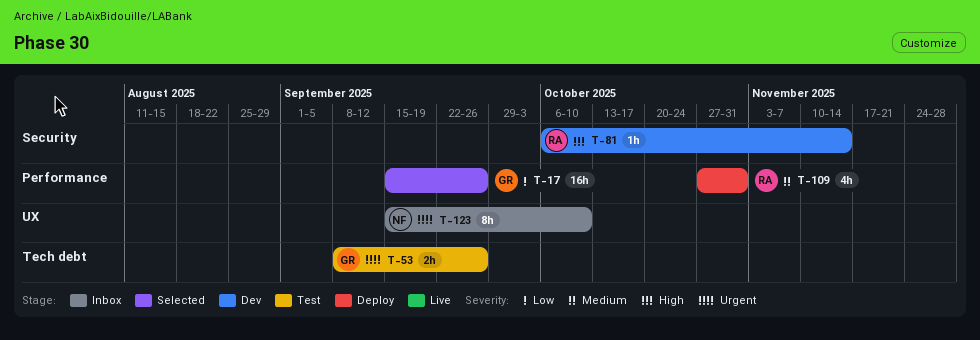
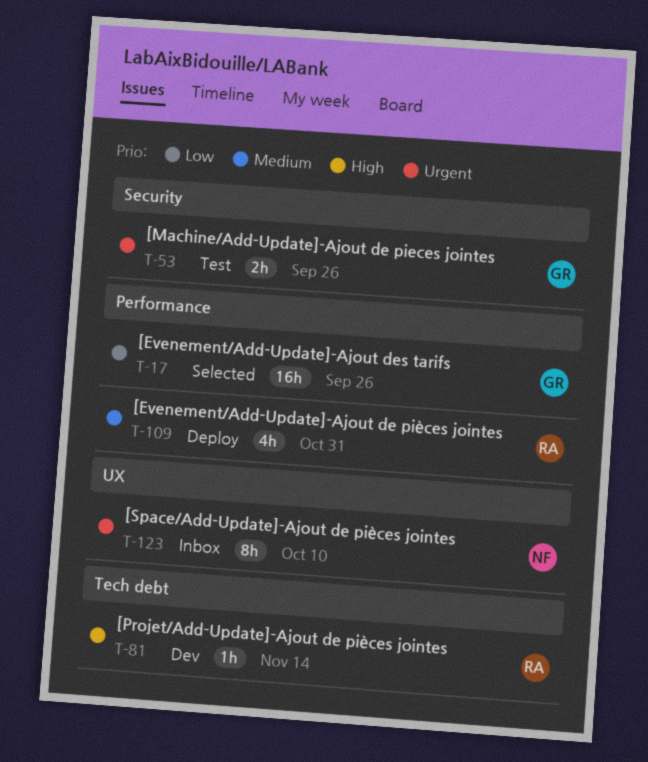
T-53, label: Tech debt -> Security
T-81, label: Security -> Tech debt

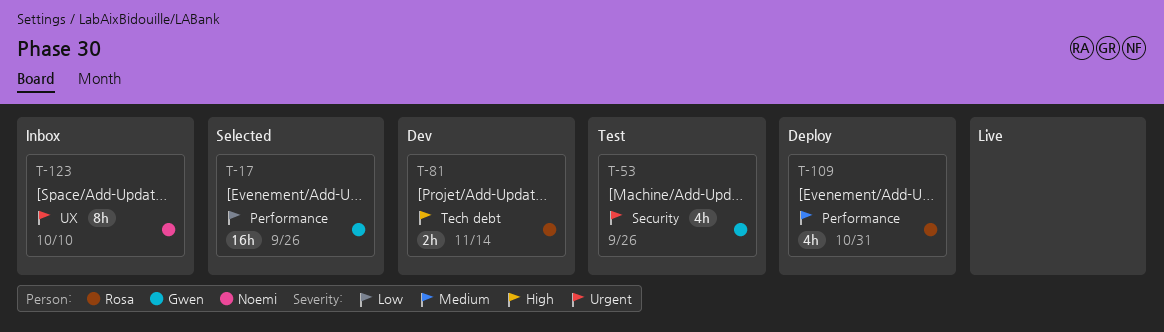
T-53, estimate: 2h -> 4h
T-81, estimate: 1h -> 2h

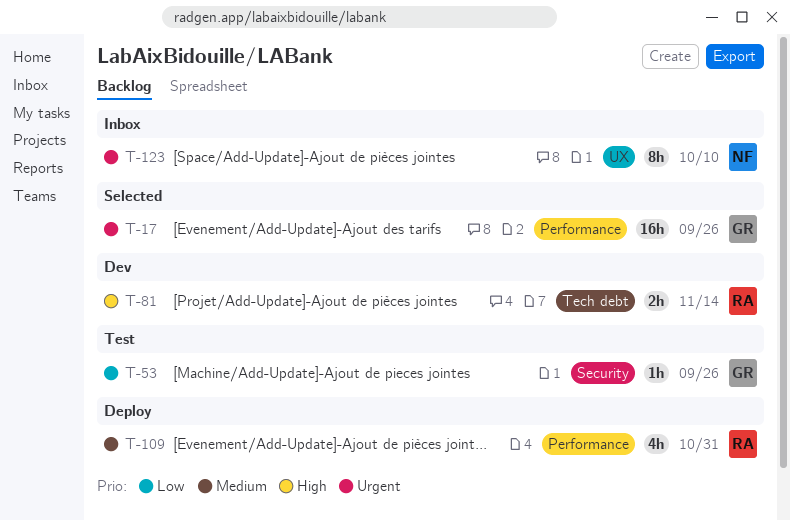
T-17, priority: Low -> Urgent
T-53, priority: Urgent -> Low
T-53, estimate: 4h -> 1h

